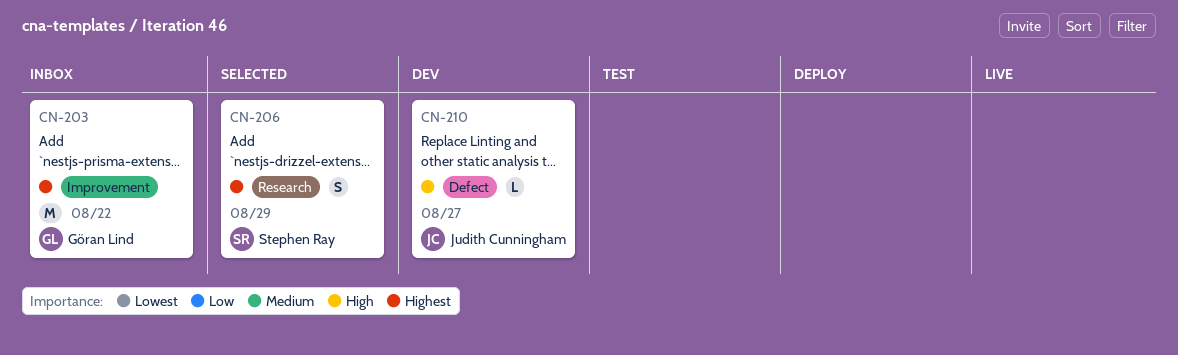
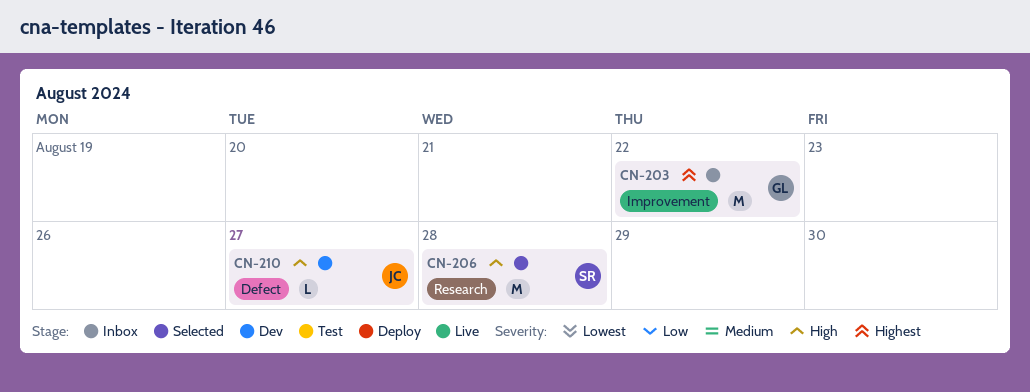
CN-206, priority: Highest -> High
CN-206, estimate: S -> M
CN-206, due: Aug 29 -> Aug 28

